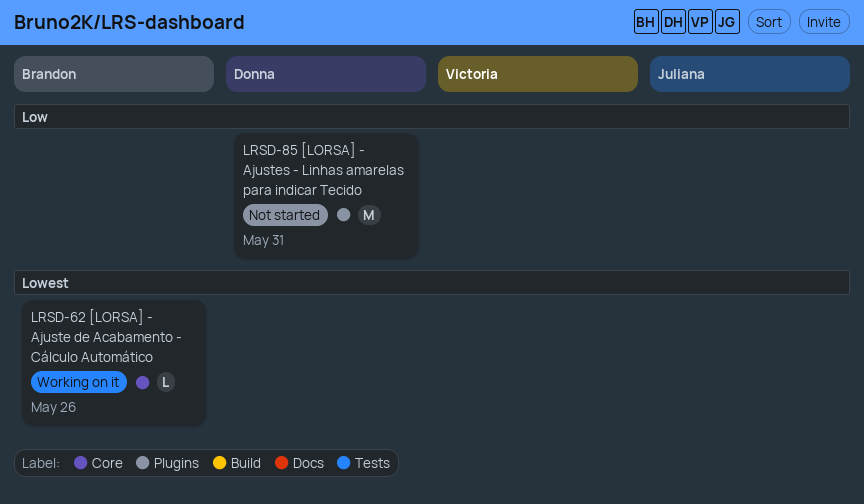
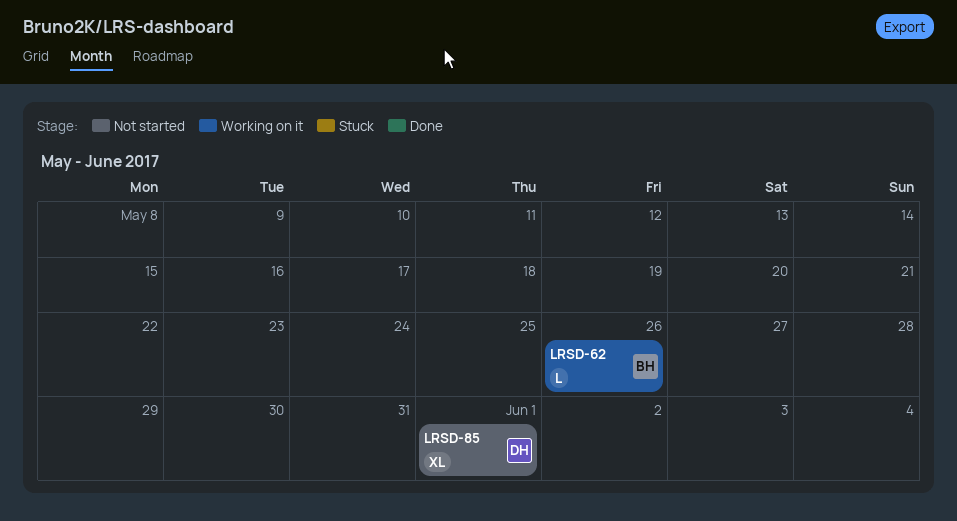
LRSD-85, estimate: M -> XL
LRSD-85, due: May 31 -> Jun 1

